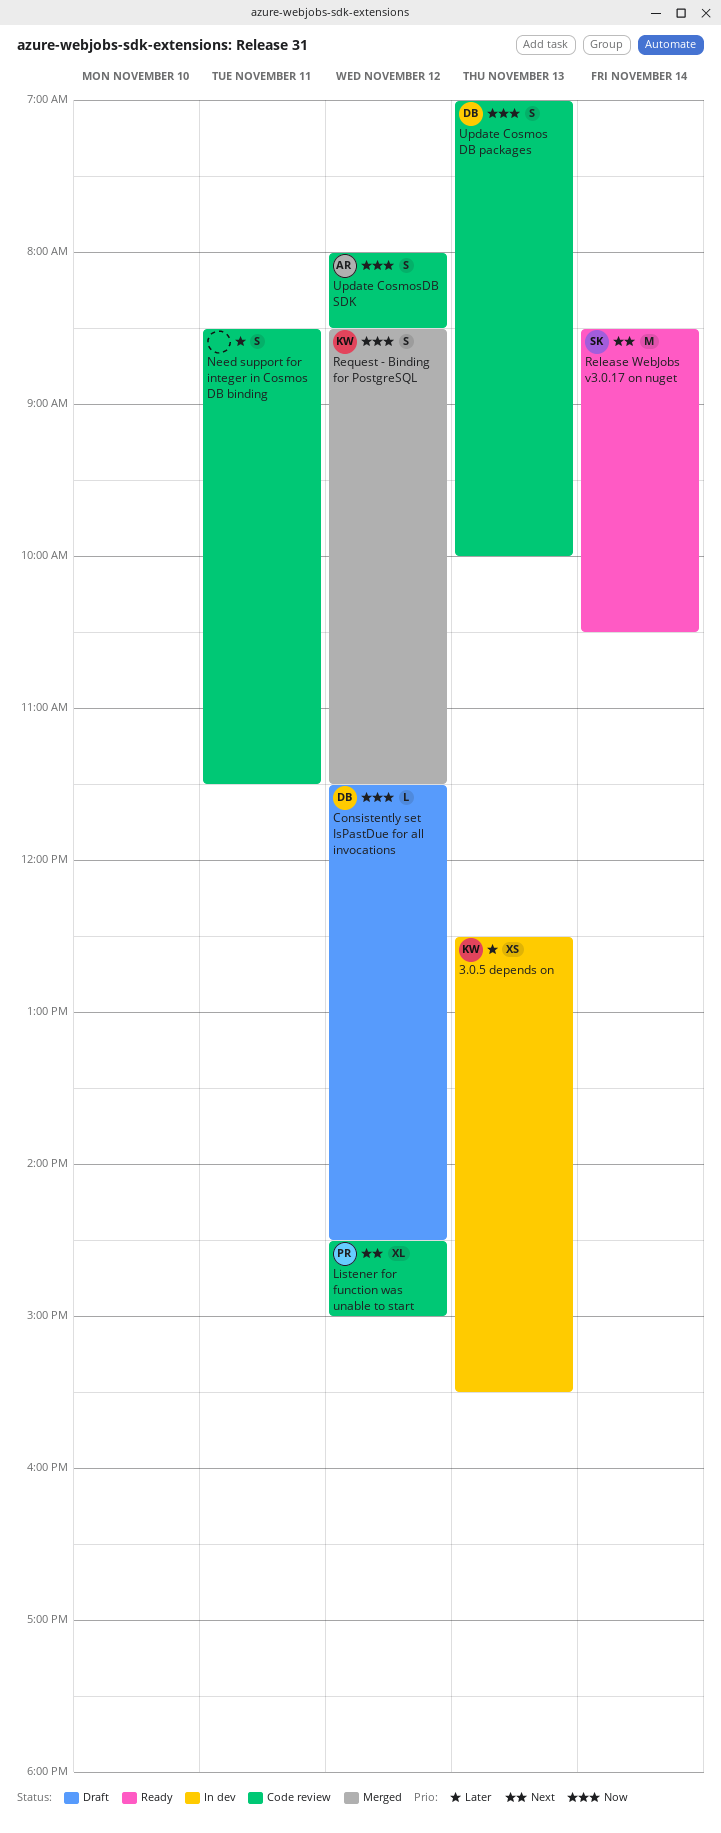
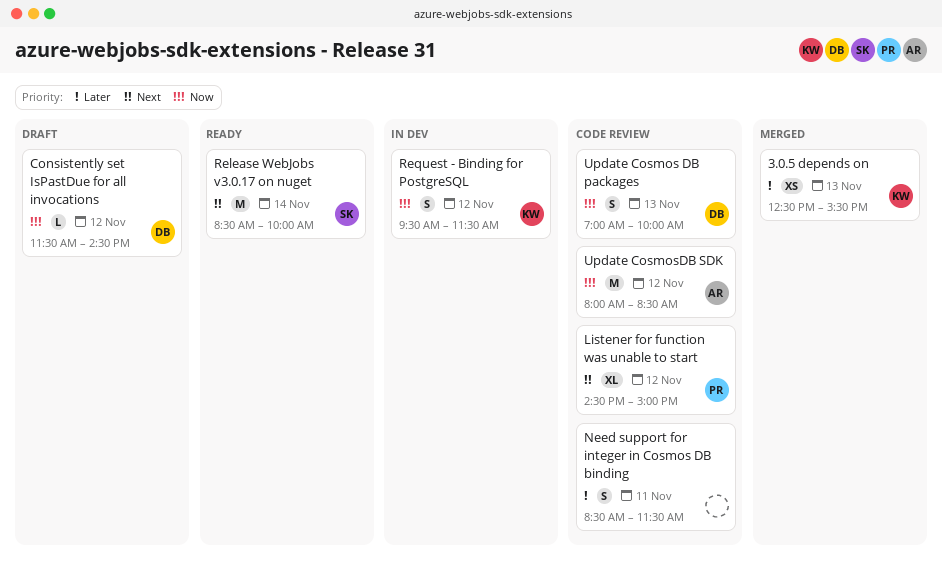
3.0.5 depends on, status: In dev -> Merged
Release WebJobs v3.0.17 on nuget, ends: 10:30 -> 10:00
Request - Binding for PostgreSQL, status: Merged -> In dev
Request - Binding for PostgreSQL, begins: 08:30 -> 09:30
Update CosmosDB SDK, estimate: S -> M

